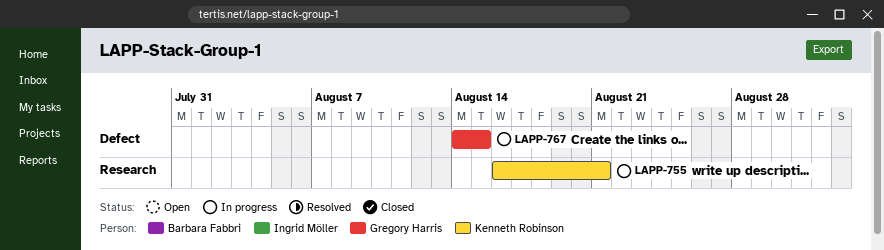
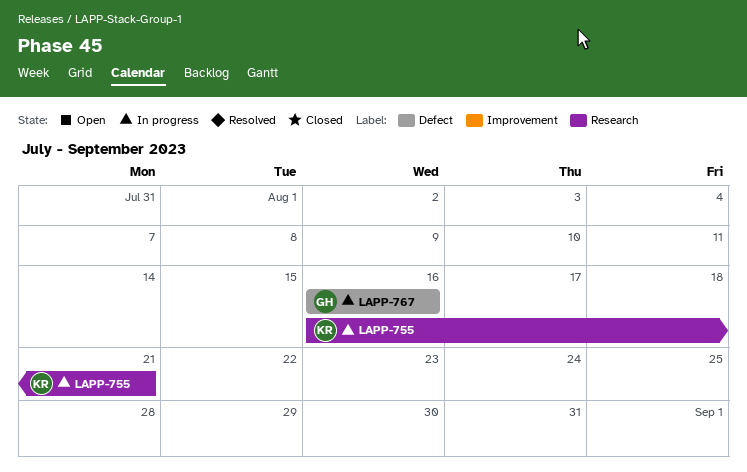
LAPP-767, start: Aug 14 -> Aug 16
LAPP-767, due: Aug 15 -> Aug 16

